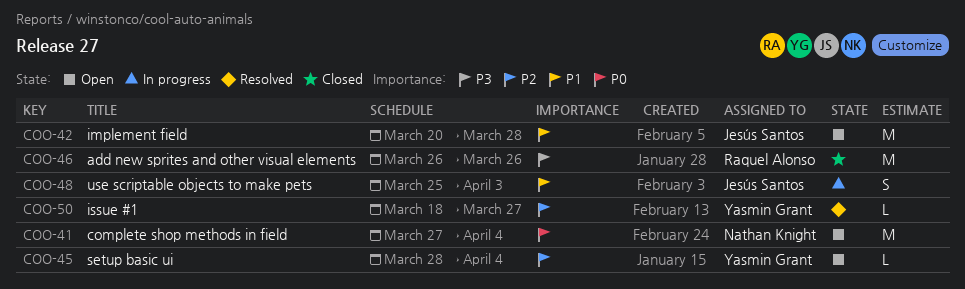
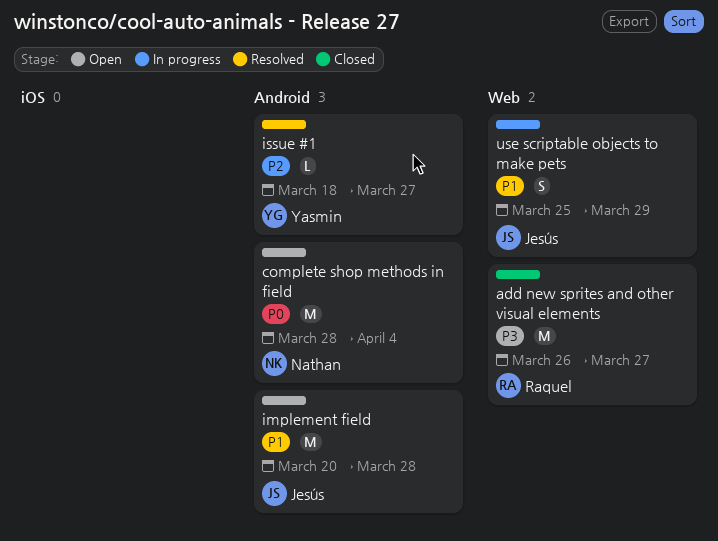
add new sprites and other visual elements, due: Mar 26 -> Mar 27
complete shop methods in field, start: Mar 27 -> Mar 28
setup basic ui: present -> none
use scriptable objects to make pets, due: Apr 3 -> Mar 29

